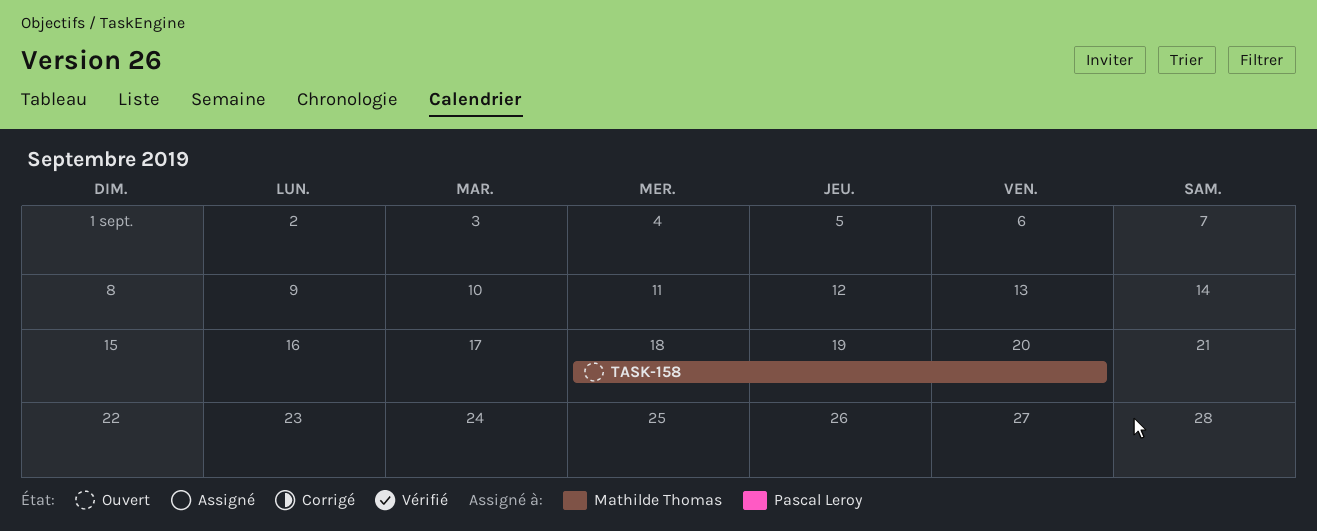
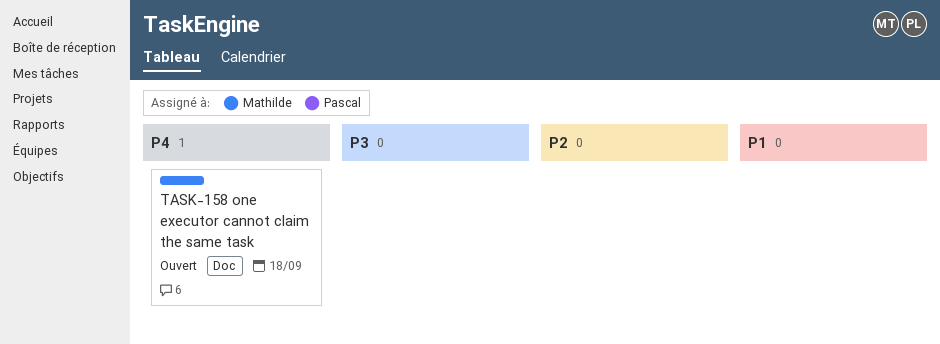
TASK-158, due: Sep 20 -> Sep 18

